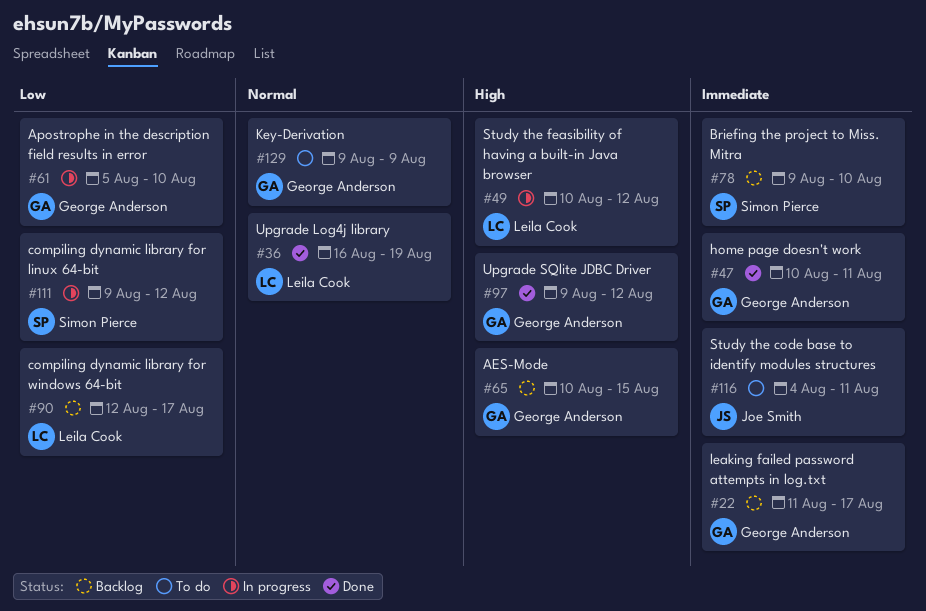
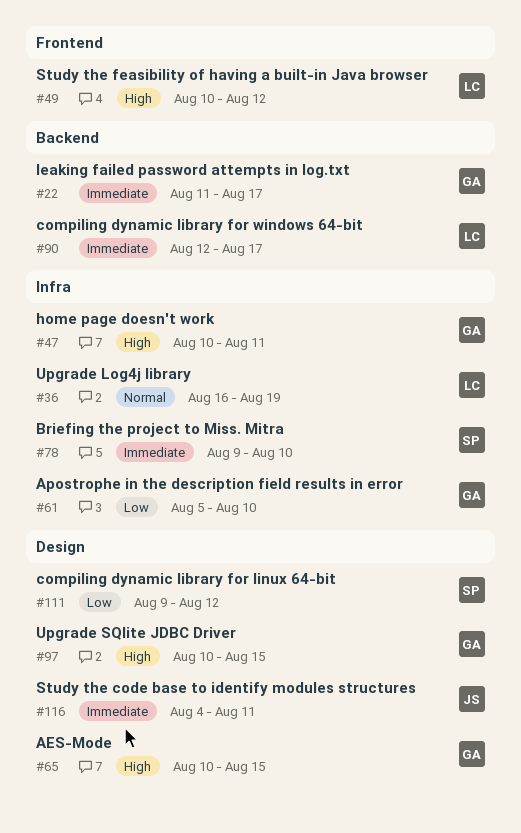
#47, priority: Immediate -> High
#90, priority: Low -> Immediate
#97, start: Aug 9 -> Aug 10
#97, due: Aug 12 -> Aug 15
#129: present -> none

